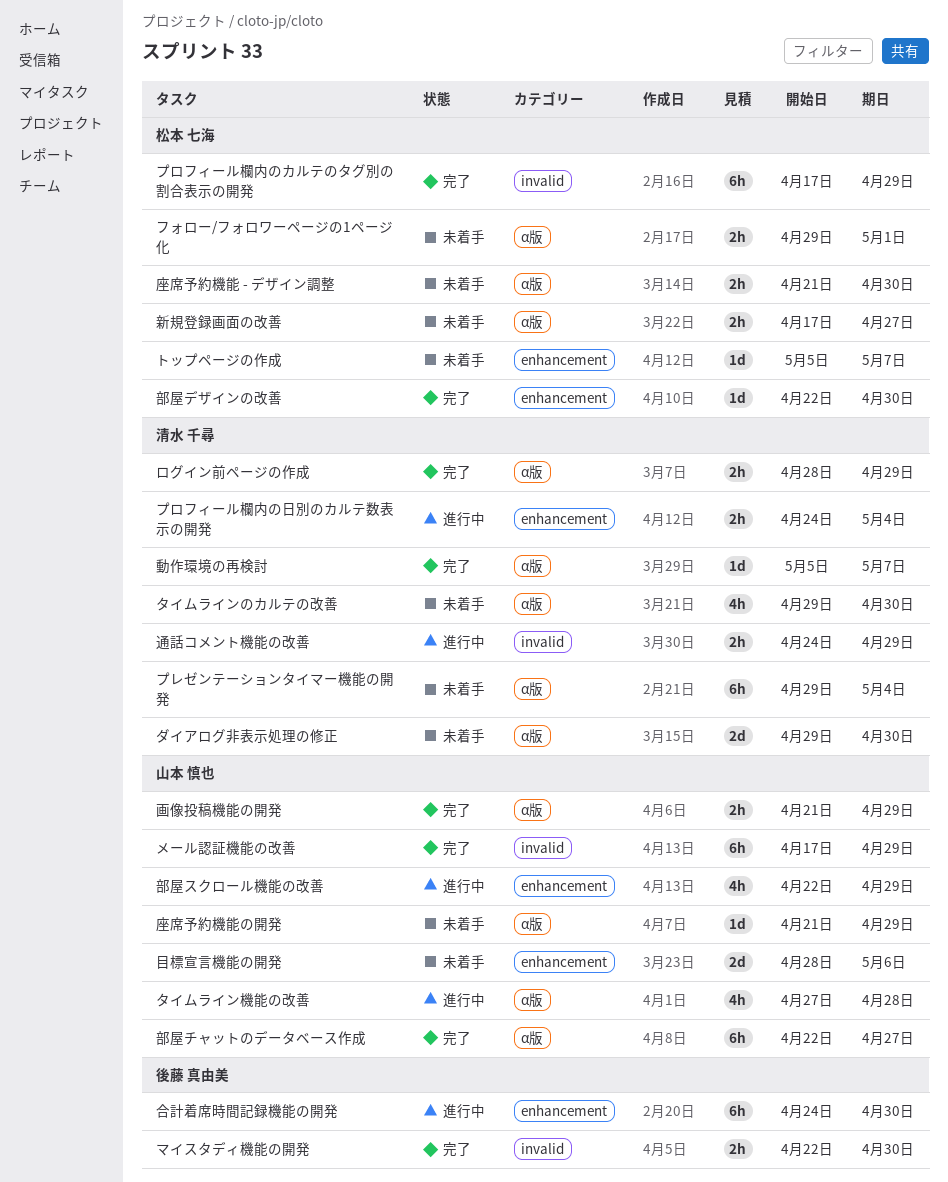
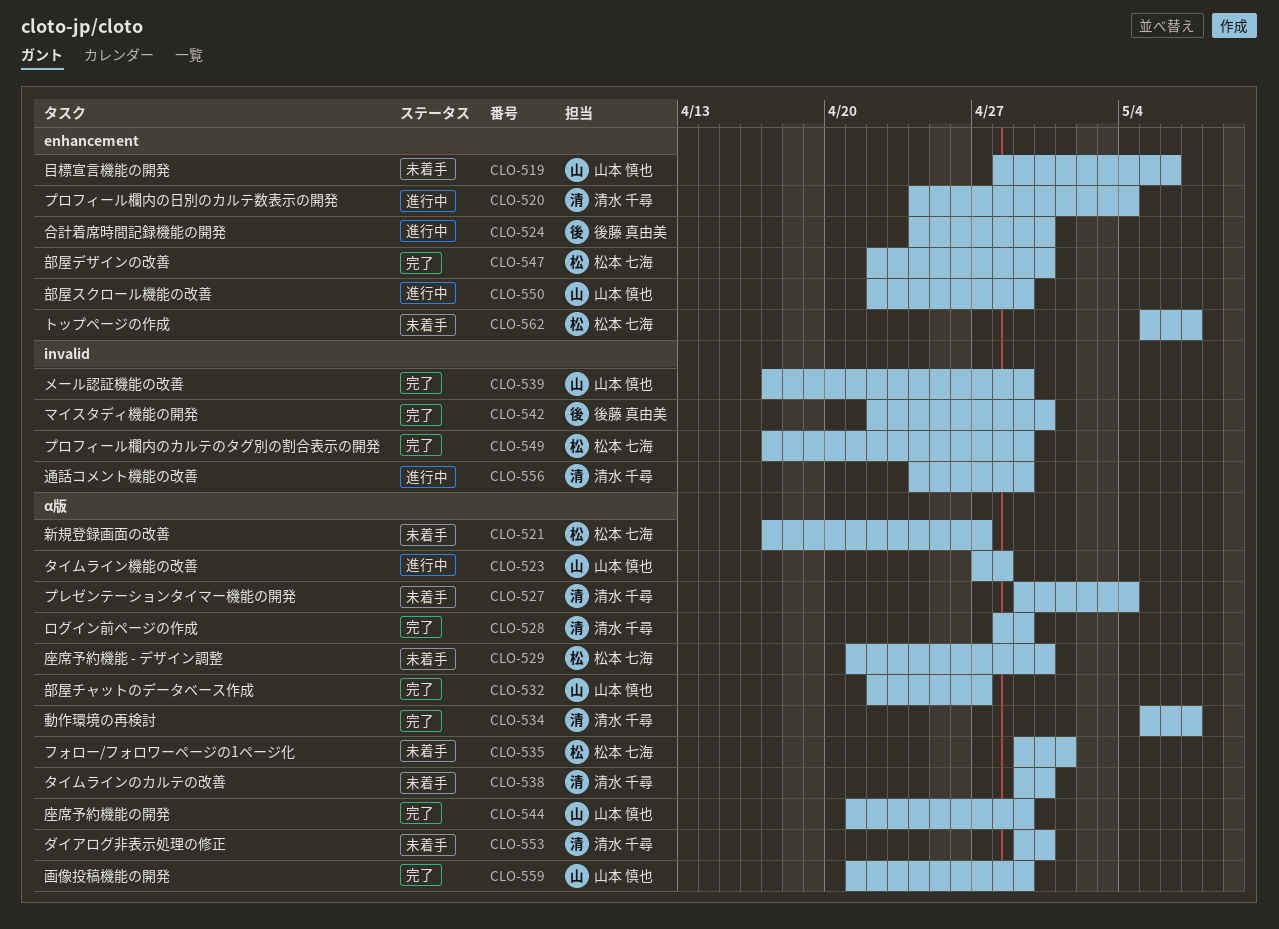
座席予約機能の開発, status: 未着手 -> 完了

